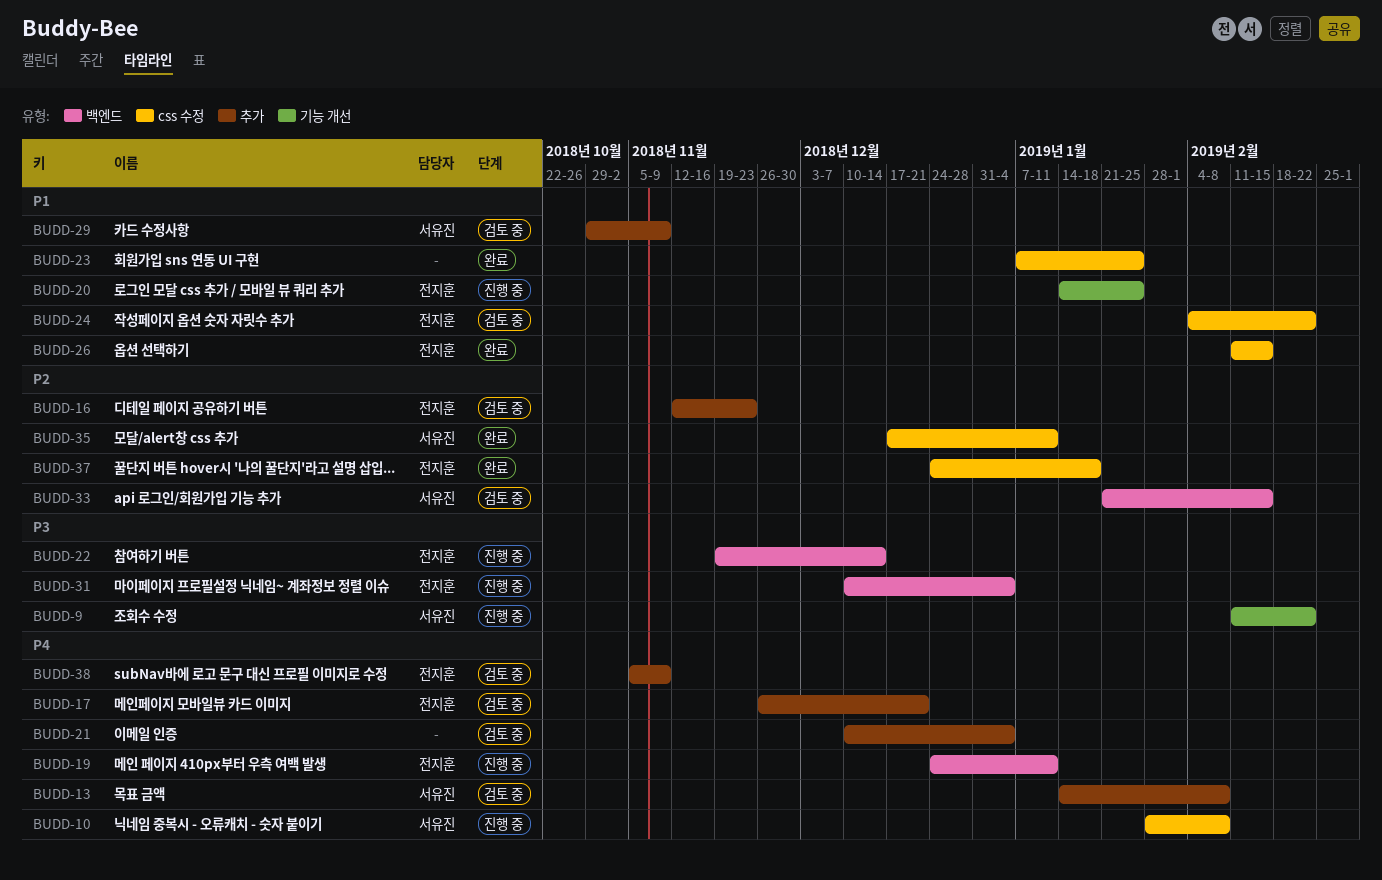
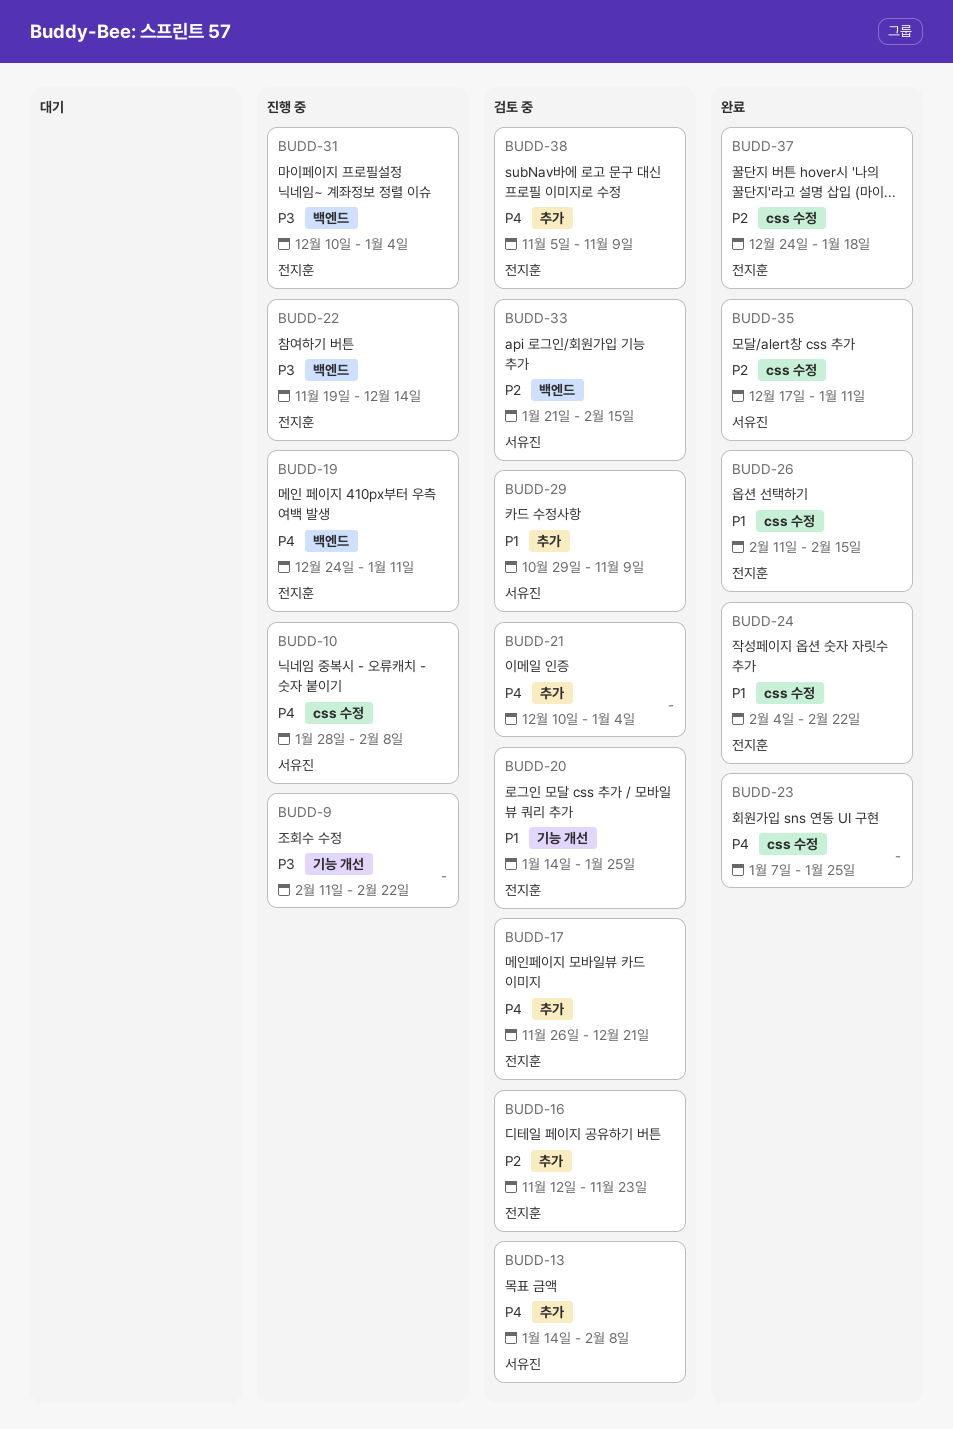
BUDD-9, owner: 서유진 -> none
BUDD-20, status: 진행 중 -> 검토 중
BUDD-23, priority: P1 -> P4
BUDD-24, status: 검토 중 -> 완료

